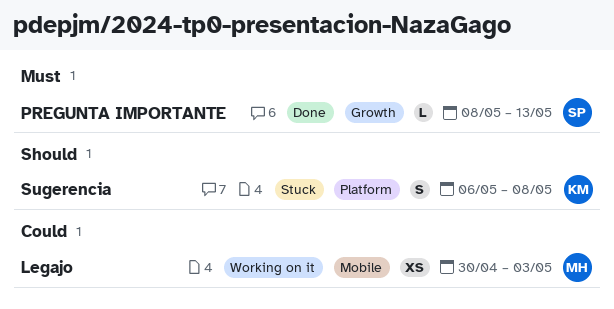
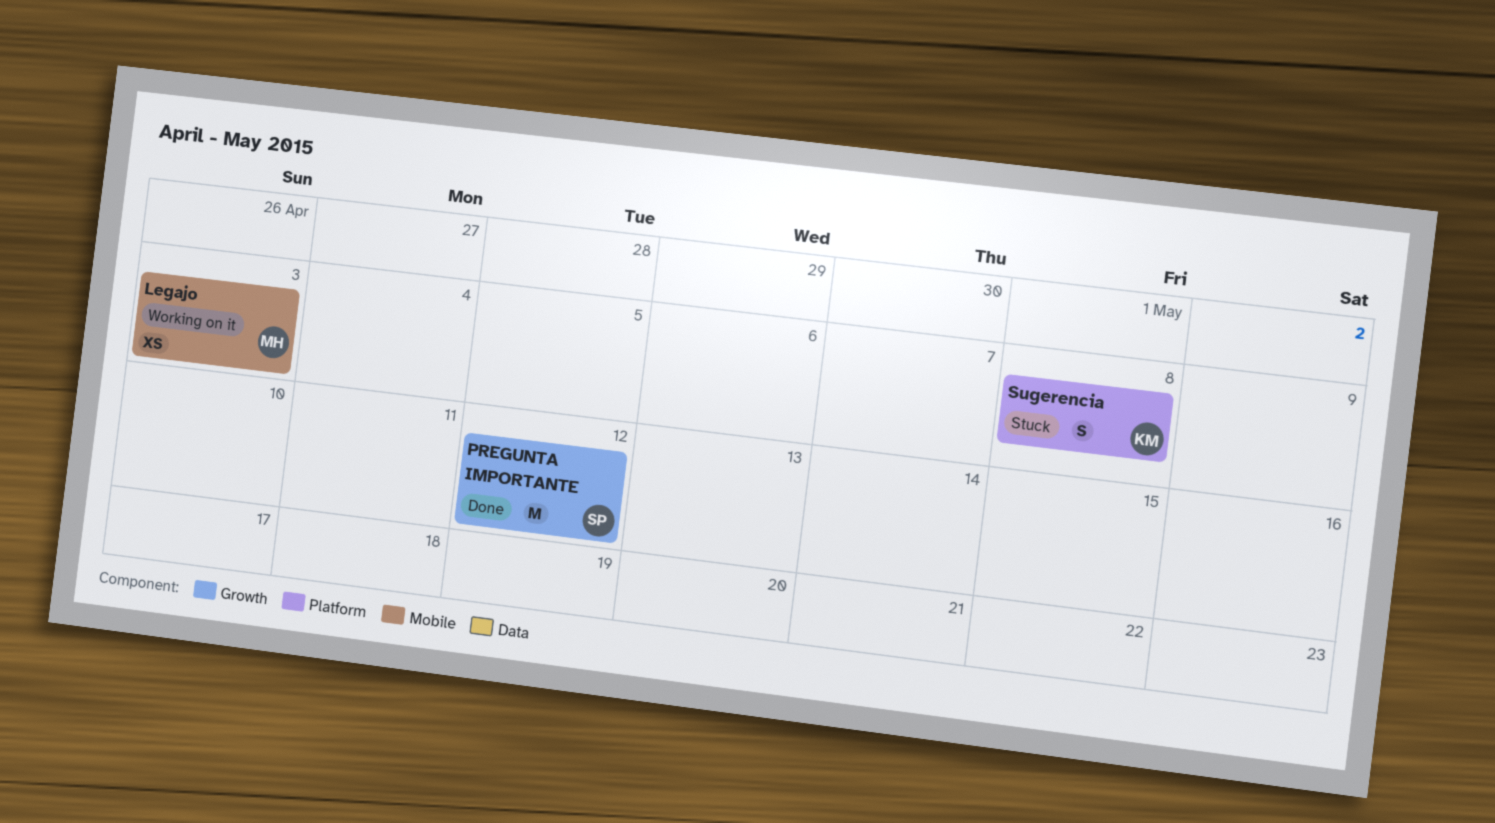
PREGUNTA IMPORTANTE, estimate: L -> M
PREGUNTA IMPORTANTE, due: May 13 -> May 12

